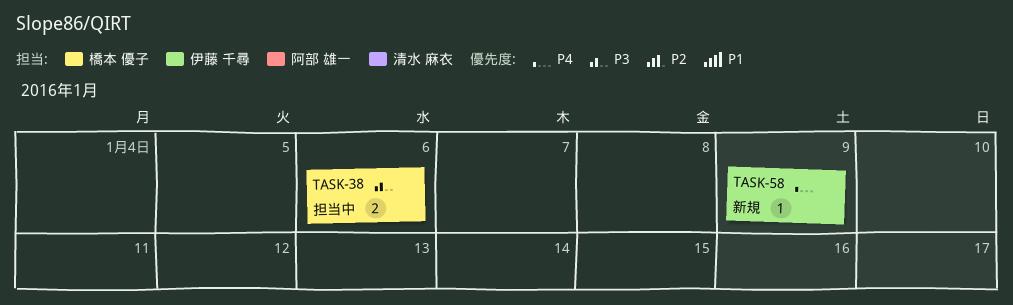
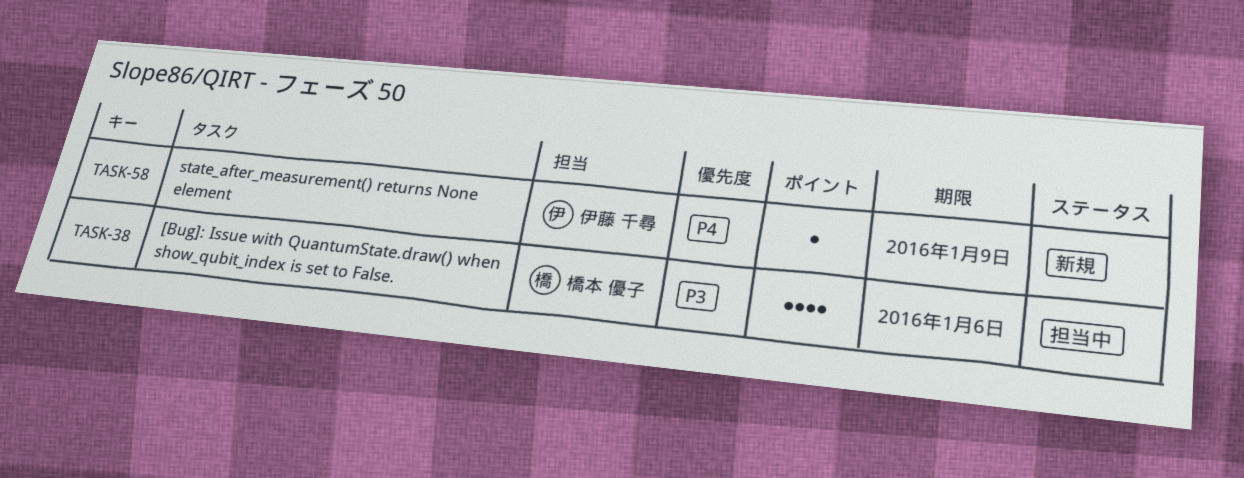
TASK-38, estimate: 2 -> 4

